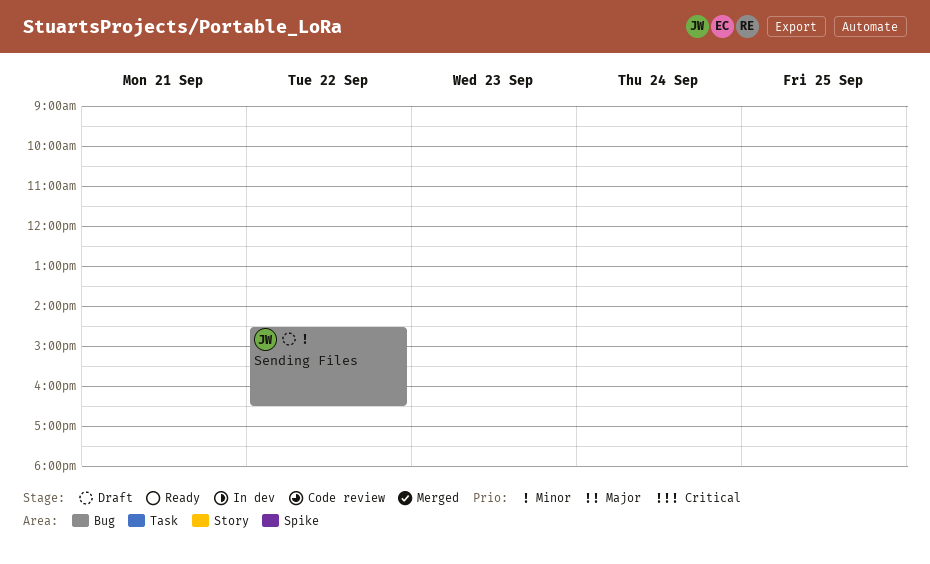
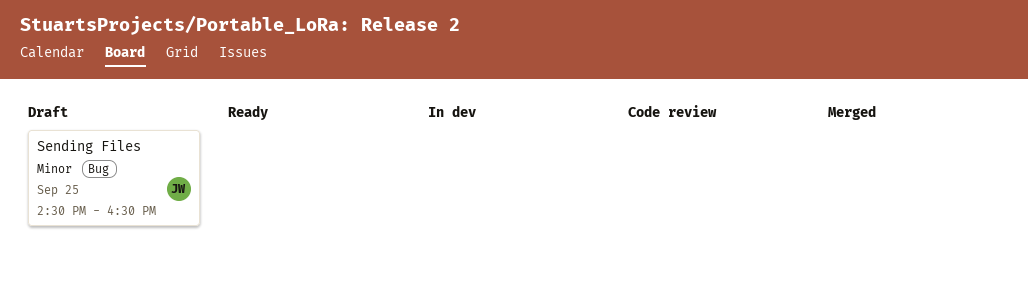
Sending Files, day: Sep 22 -> Sep 25

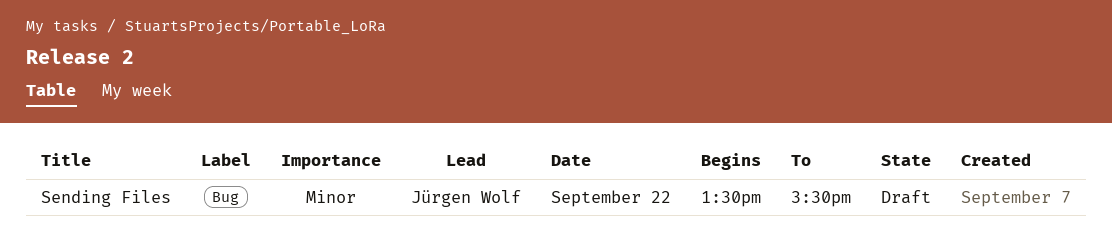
Sending Files, day: Sep 25 -> Sep 22
Sending Files, begins: 14:30 -> 13:30
Sending Files, ends: 16:30 -> 15:30

